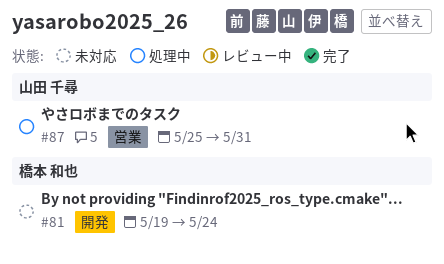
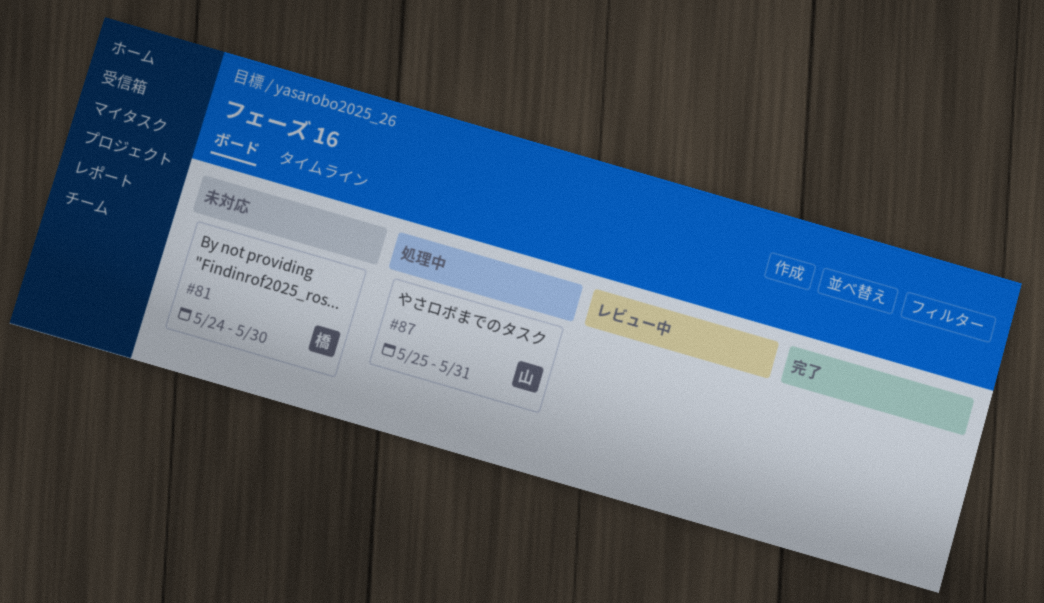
#81, start: May 19 -> May 24
#81, due: May 24 -> May 30

